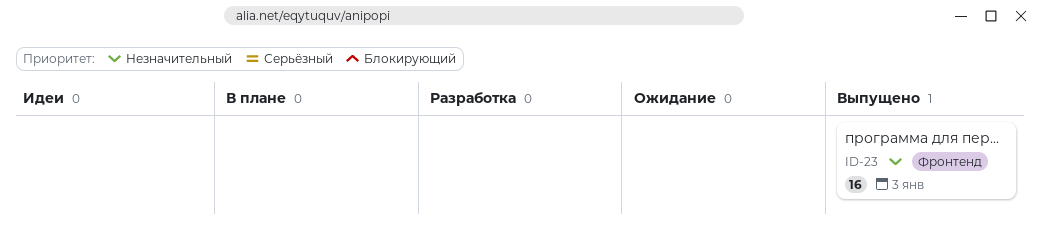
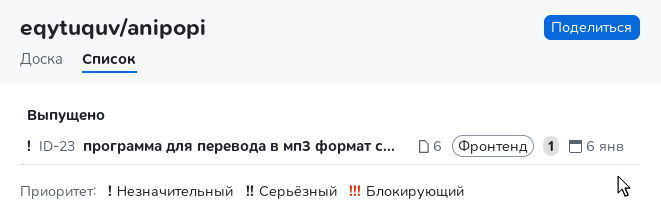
ID-23, estimate: 16 -> 1
ID-23, due: Jan 3 -> Jan 6

